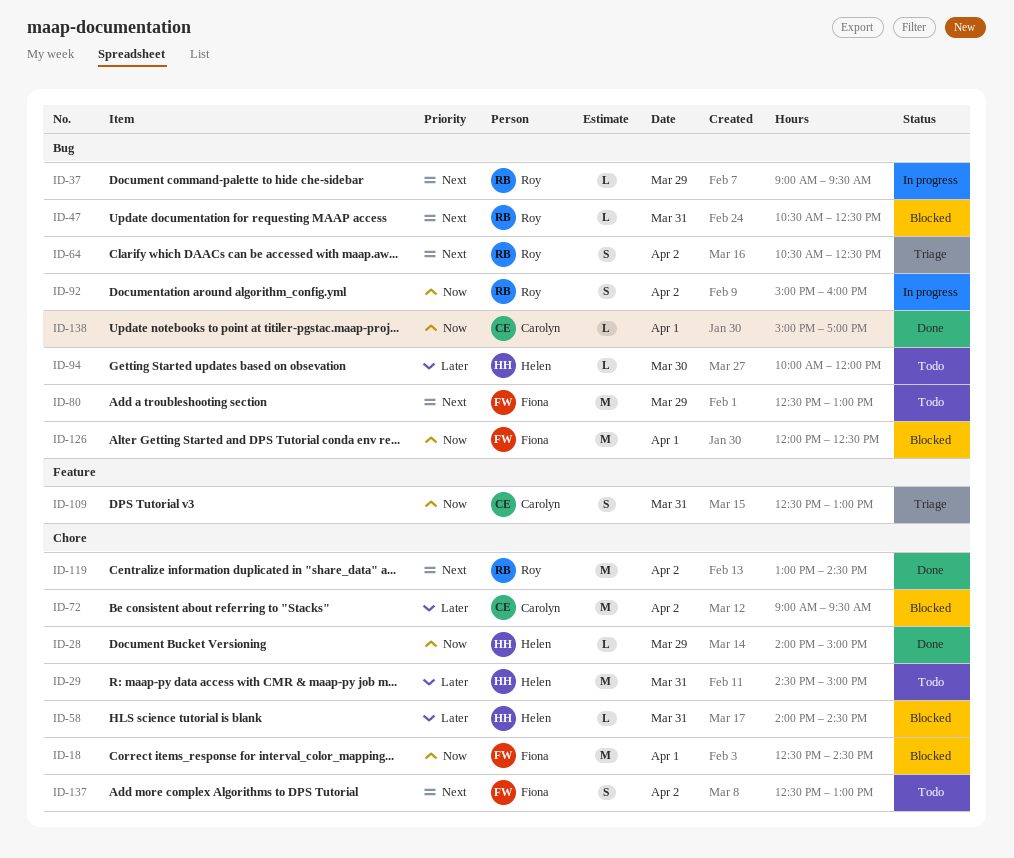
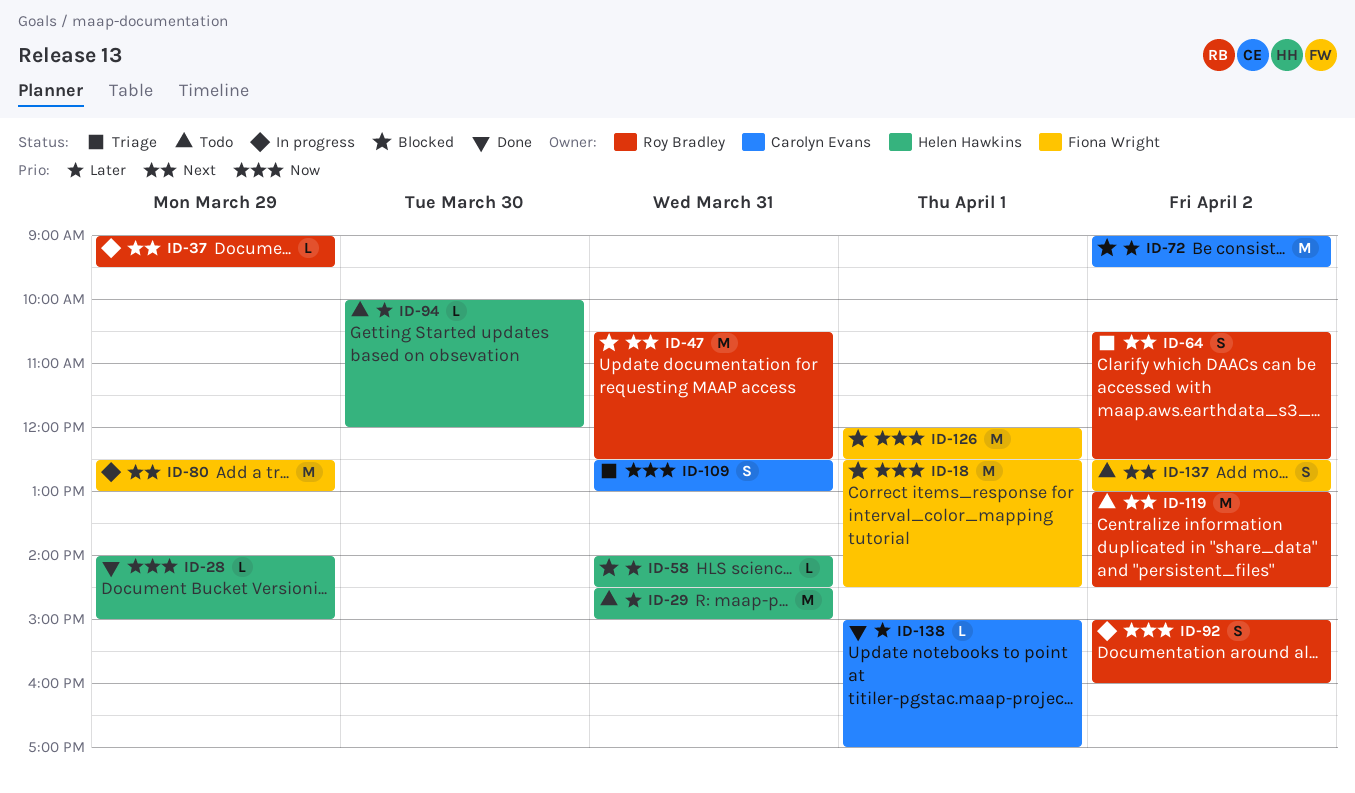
ID-47, estimate: L -> M
ID-80, status: Todo -> In progress
ID-119, status: Done -> Todo
ID-138, priority: Now -> Later

